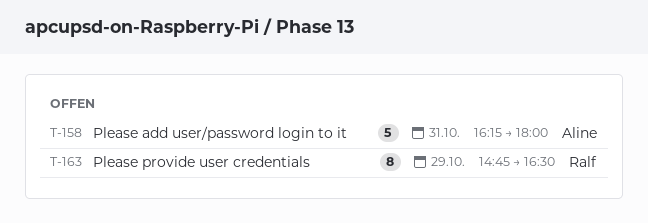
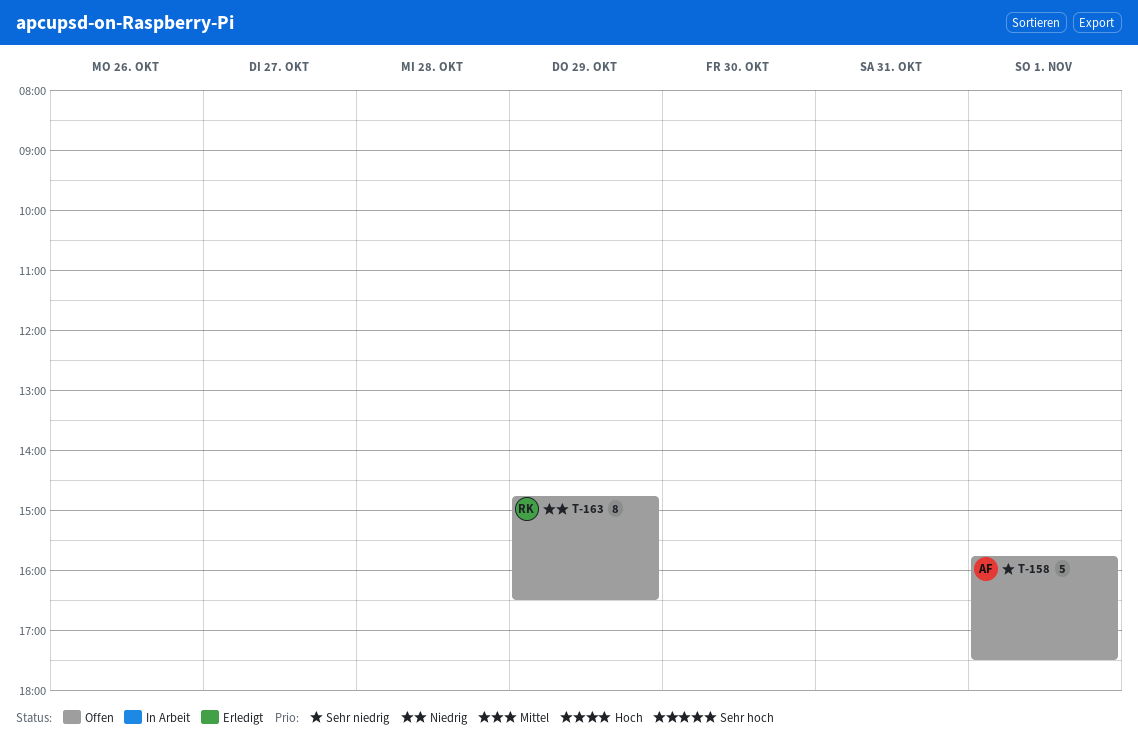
T-158, day: Oct 31 -> Nov 1
T-158, begins: 16:15 -> 15:45
T-158, ends: 18:00 -> 17:30

